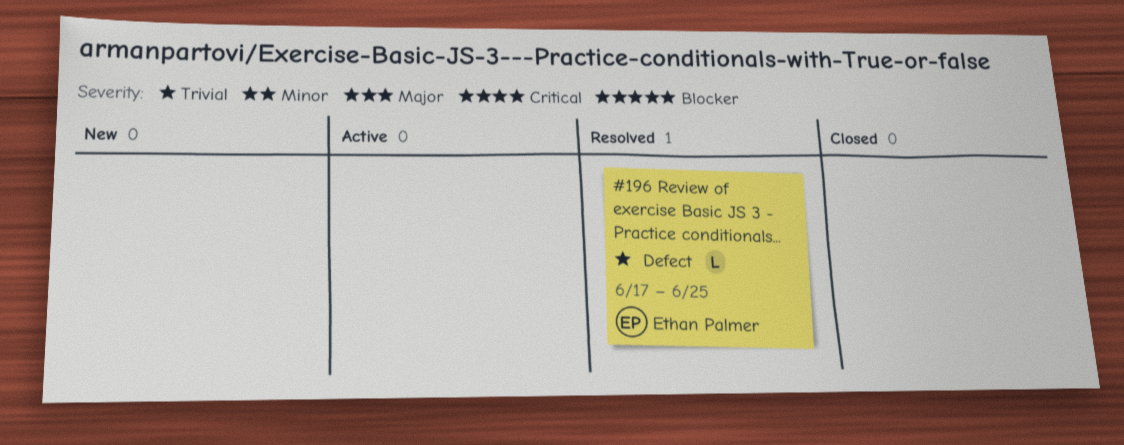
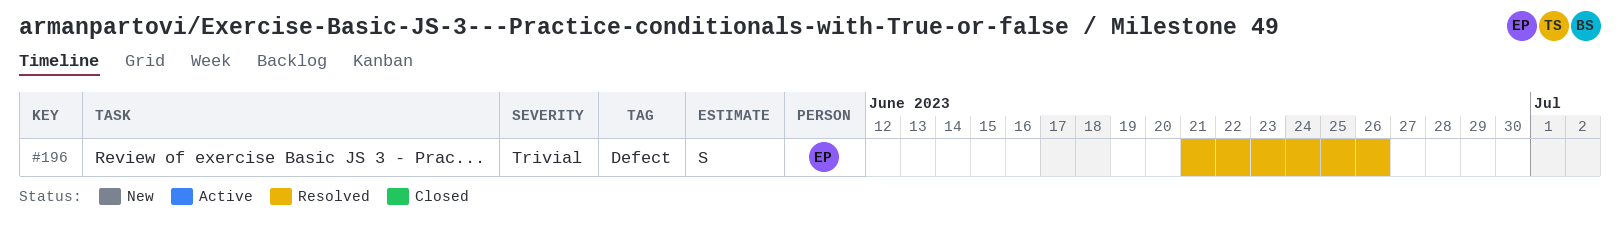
#196, estimate: L -> S
#196, start: Jun 17 -> Jun 21
#196, due: Jun 25 -> Jun 26

